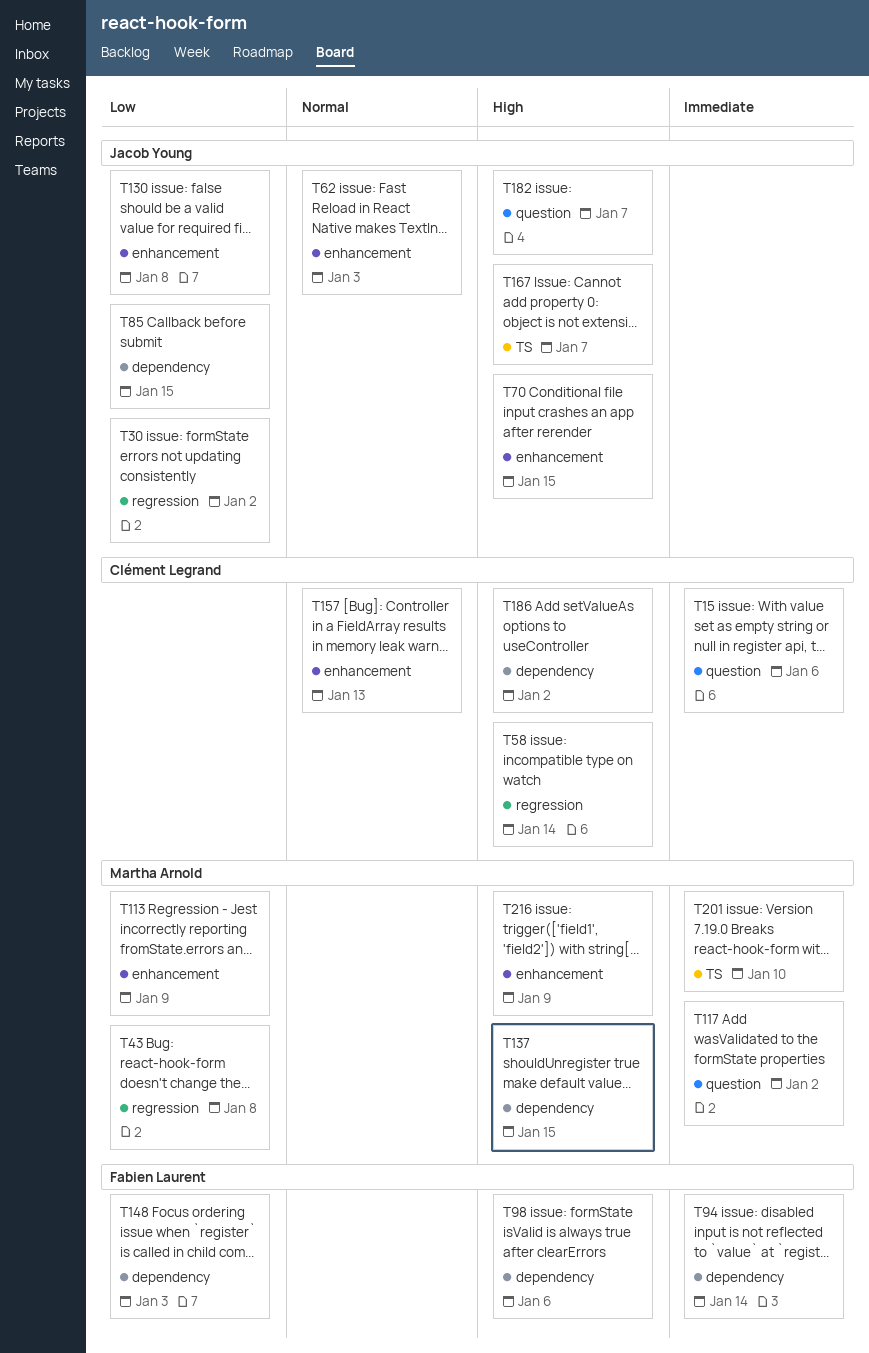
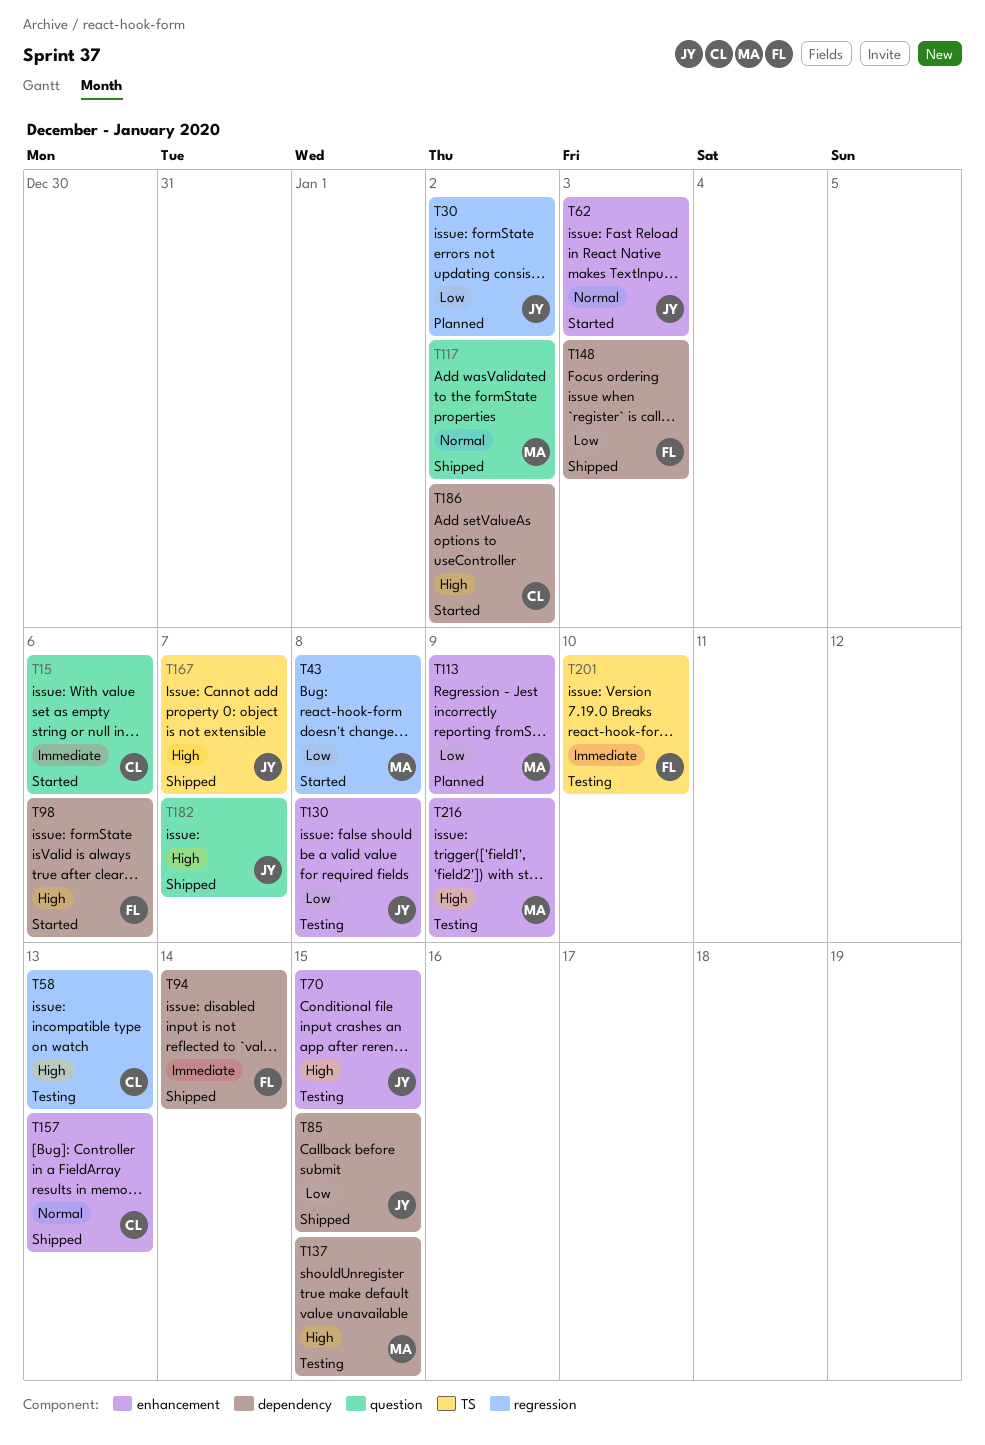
T58, due: Jan 14 -> Jan 13
T117, priority: Immediate -> Normal
T201, owner: Martha Arnold -> Fabien Laurent

